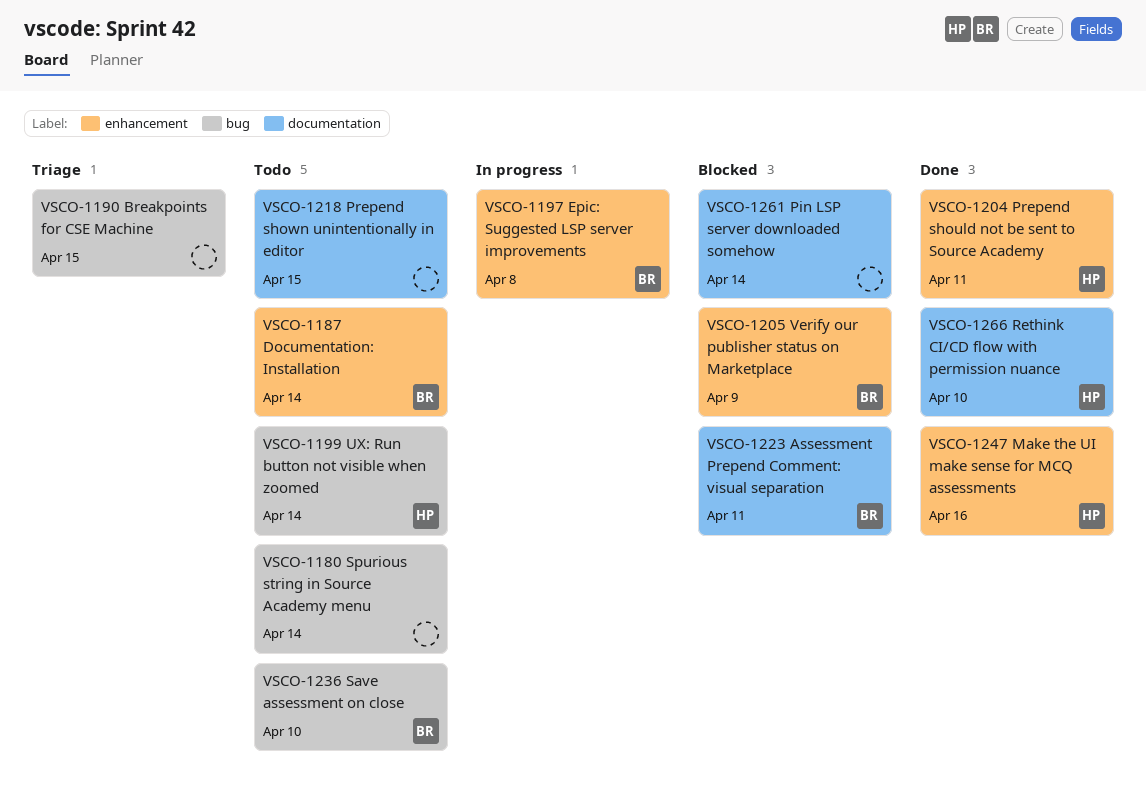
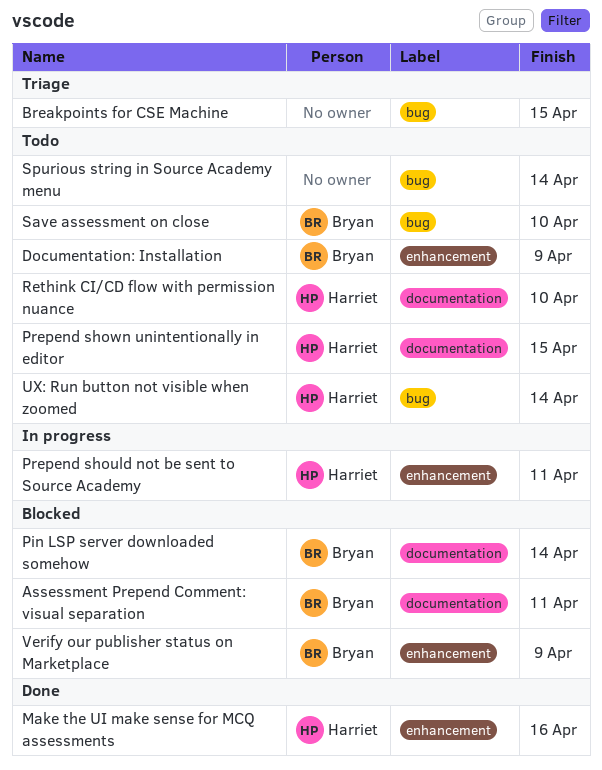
Documentation: Installation, due: Apr 14 -> Apr 9
Epic: Suggested LSP server improvements: present -> none
Pin LSP server downloaded somehow, owner: none -> Bryan
Prepend should not be sent to Source Academy, status: Done -> In progress
Prepend shown unintentionally in editor, owner: none -> Harriet
Rethink CI/CD flow with permission nuance, status: Done -> Todo

